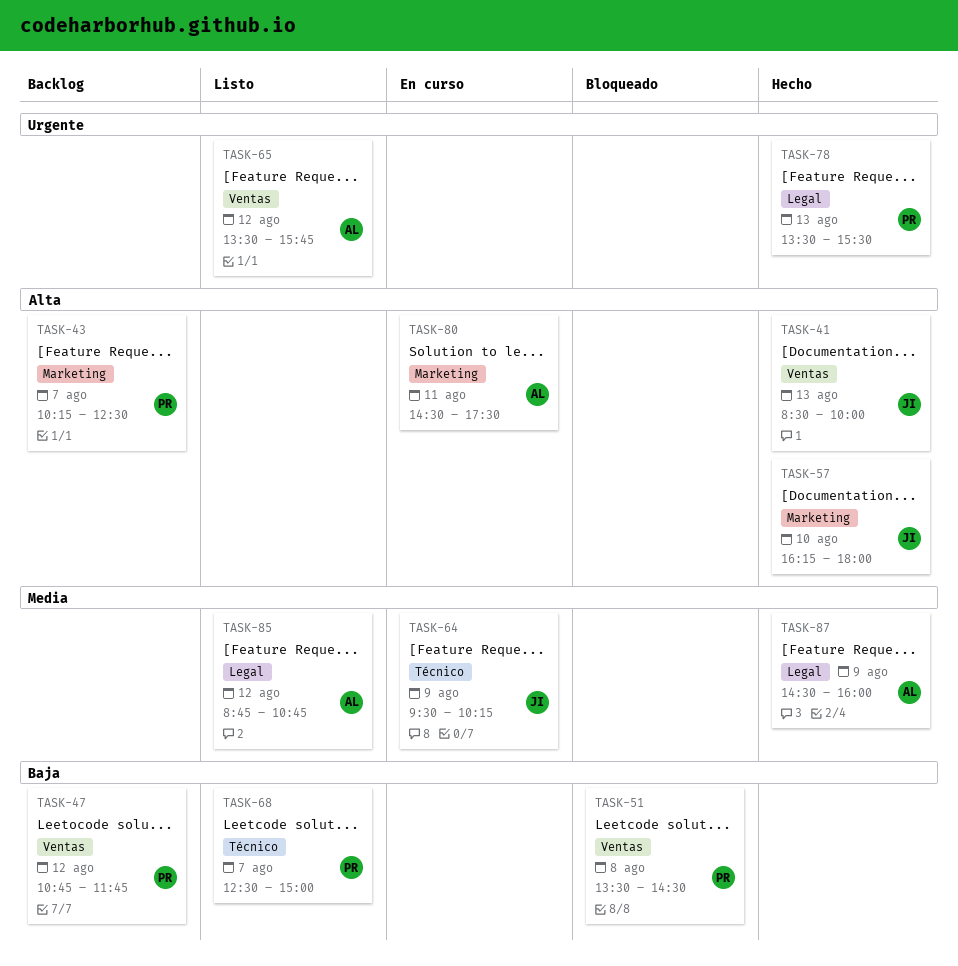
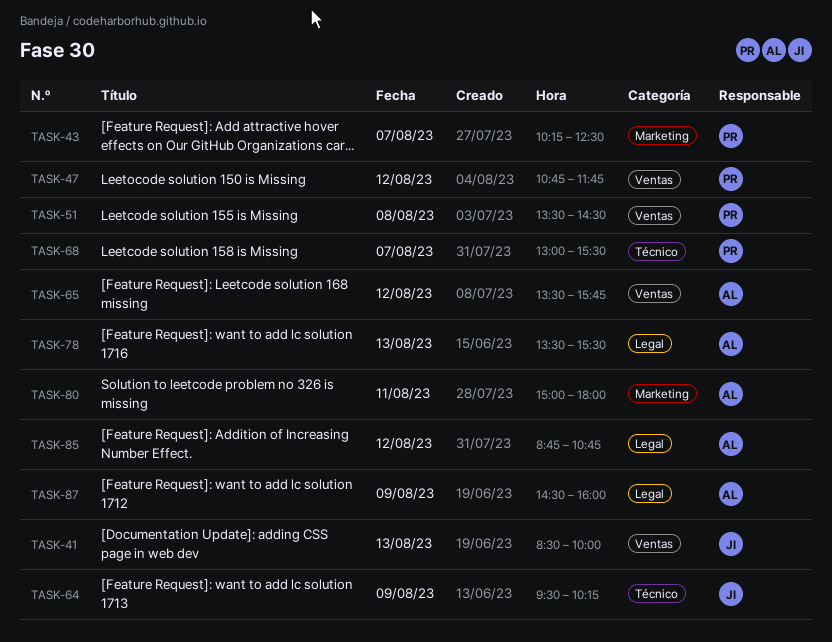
TASK-57: present -> none
TASK-68, begins: 12:30 -> 13:00
TASK-68, ends: 15:00 -> 15:30
TASK-78, owner: PR -> AL
TASK-80, begins: 14:30 -> 15:00
TASK-80, ends: 17:30 -> 18:00

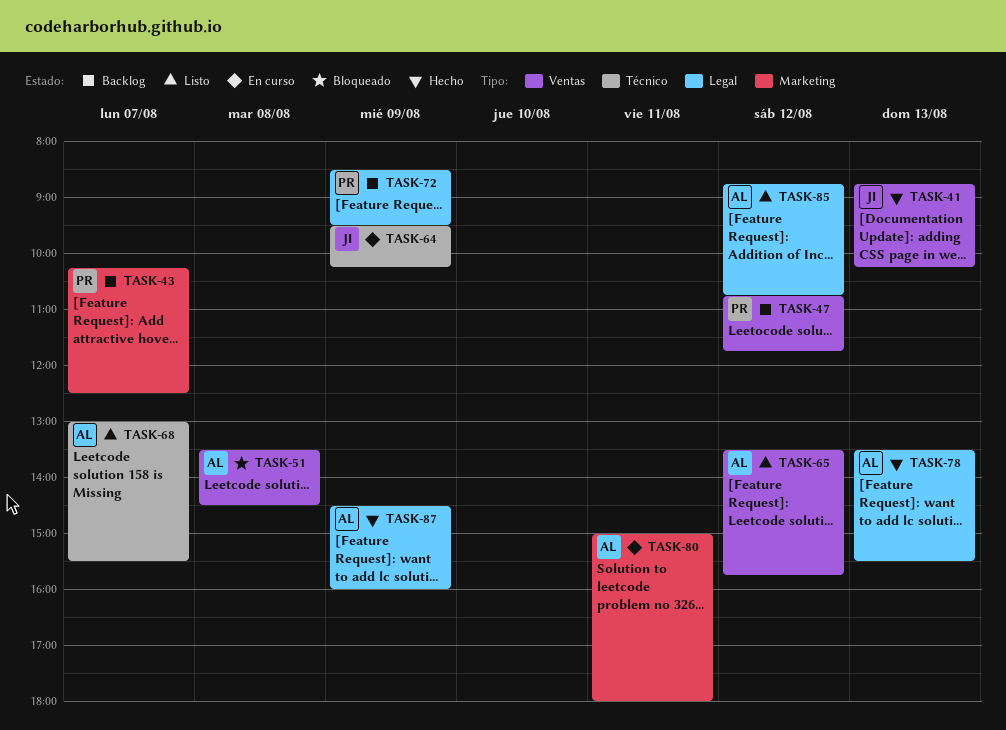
TASK-41, begins: 08:30 -> 08:45
TASK-41, ends: 10:00 -> 10:15
TASK-51, owner: PR -> AL
TASK-68, owner: PR -> AL
TASK-72: none -> present

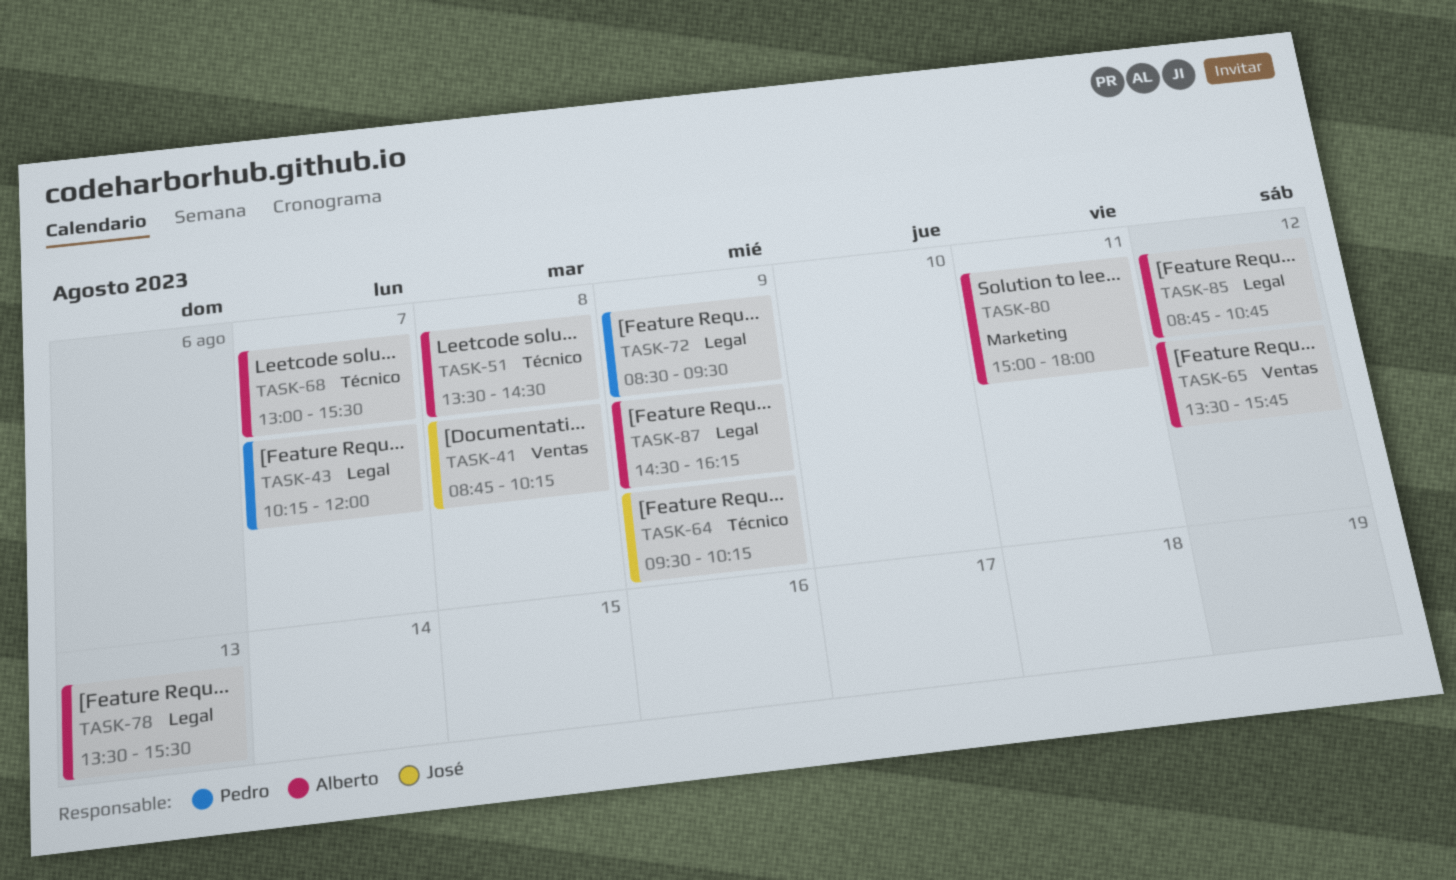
TASK-41, day: Aug 13 -> Aug 8
TASK-43, label: Marketing -> Legal
TASK-43, ends: 12:30 -> 12:00
TASK-47: present -> none
TASK-51, label: Ventas -> Técnico
TASK-87, ends: 16:00 -> 16:15

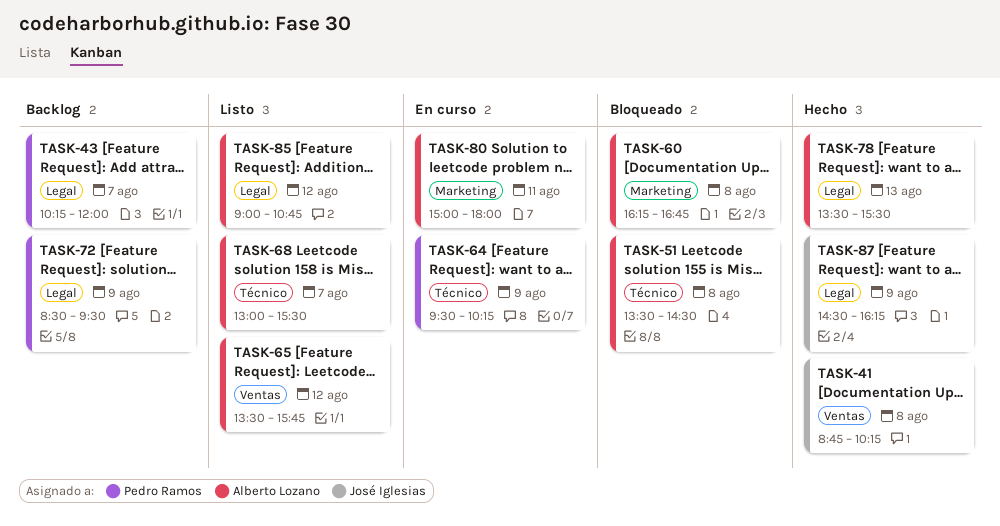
TASK-60: none -> present
TASK-64, owner: José Iglesias -> Pedro Ramos
TASK-85, begins: 08:45 -> 09:00
TASK-87, owner: Alberto Lozano -> José Iglesias

